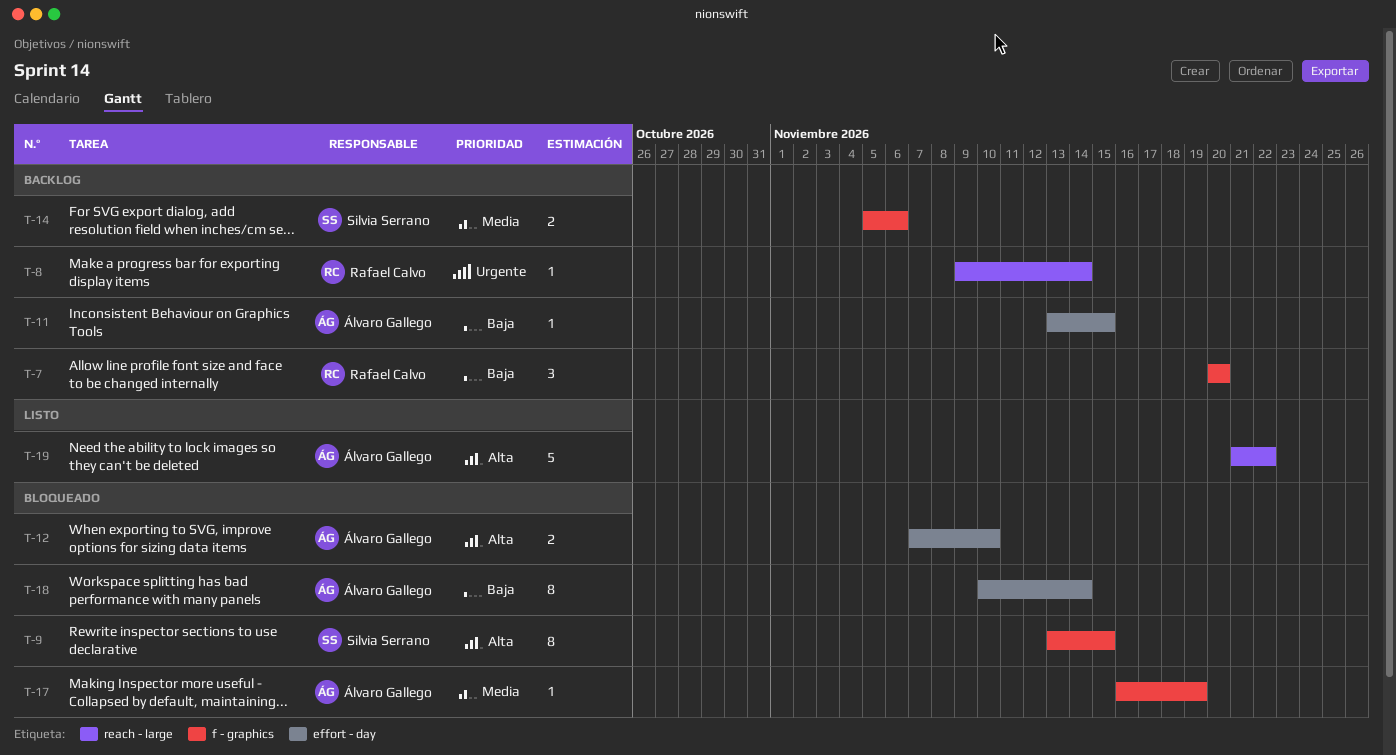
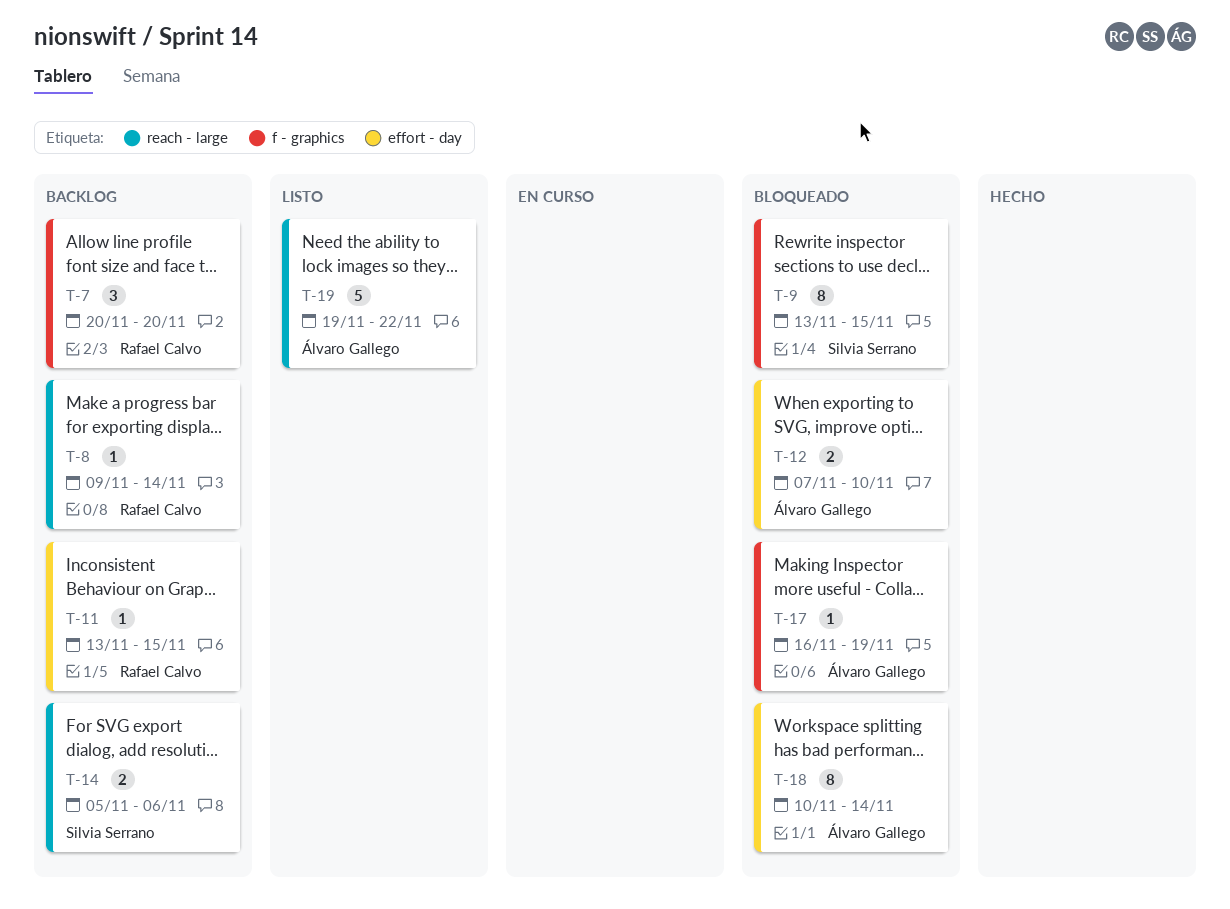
T-11, owner: Álvaro Gallego -> Rafael Calvo
T-14, label: f - graphics -> reach - large
T-19, start: Nov 21 -> Nov 19

